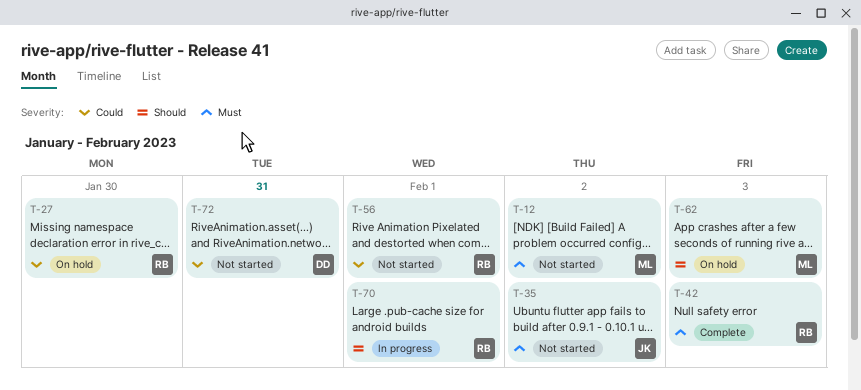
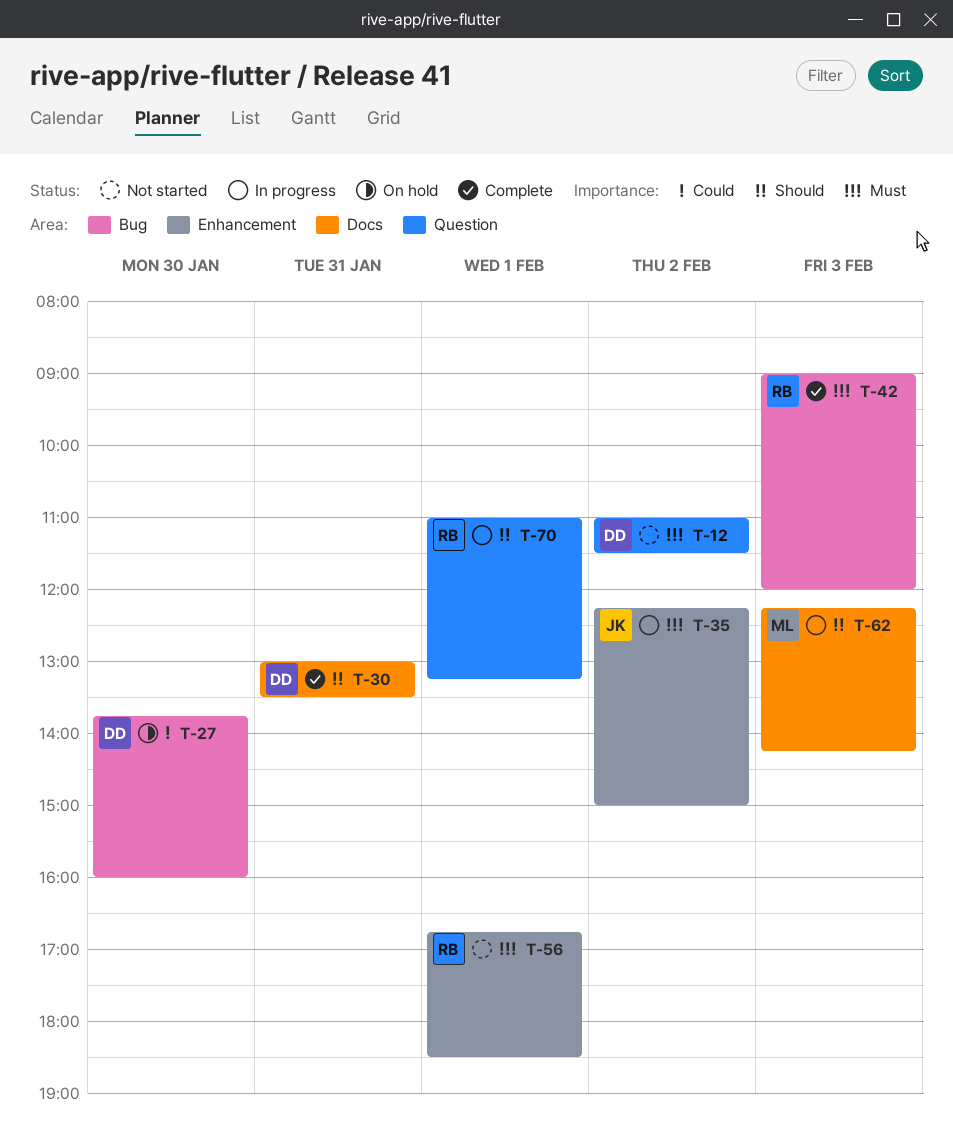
T-12, owner: ML -> DD
T-27, owner: RB -> DD
T-30: none -> present
T-35, status: Not started -> In progress
T-56, priority: Could -> Must
T-62, status: On hold -> In progress
T-72: present -> none

